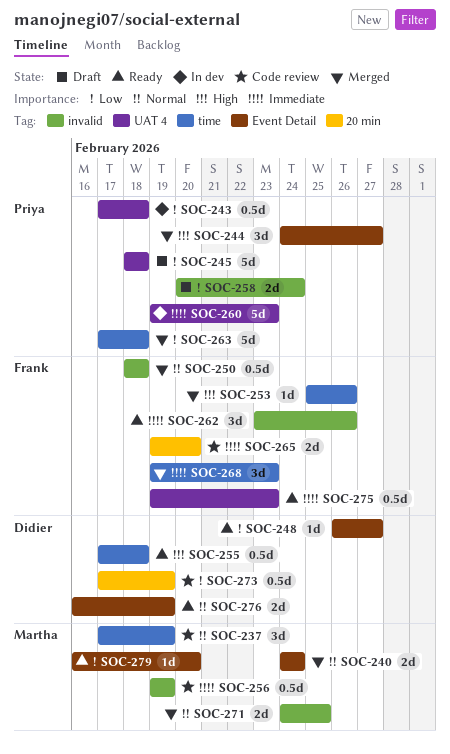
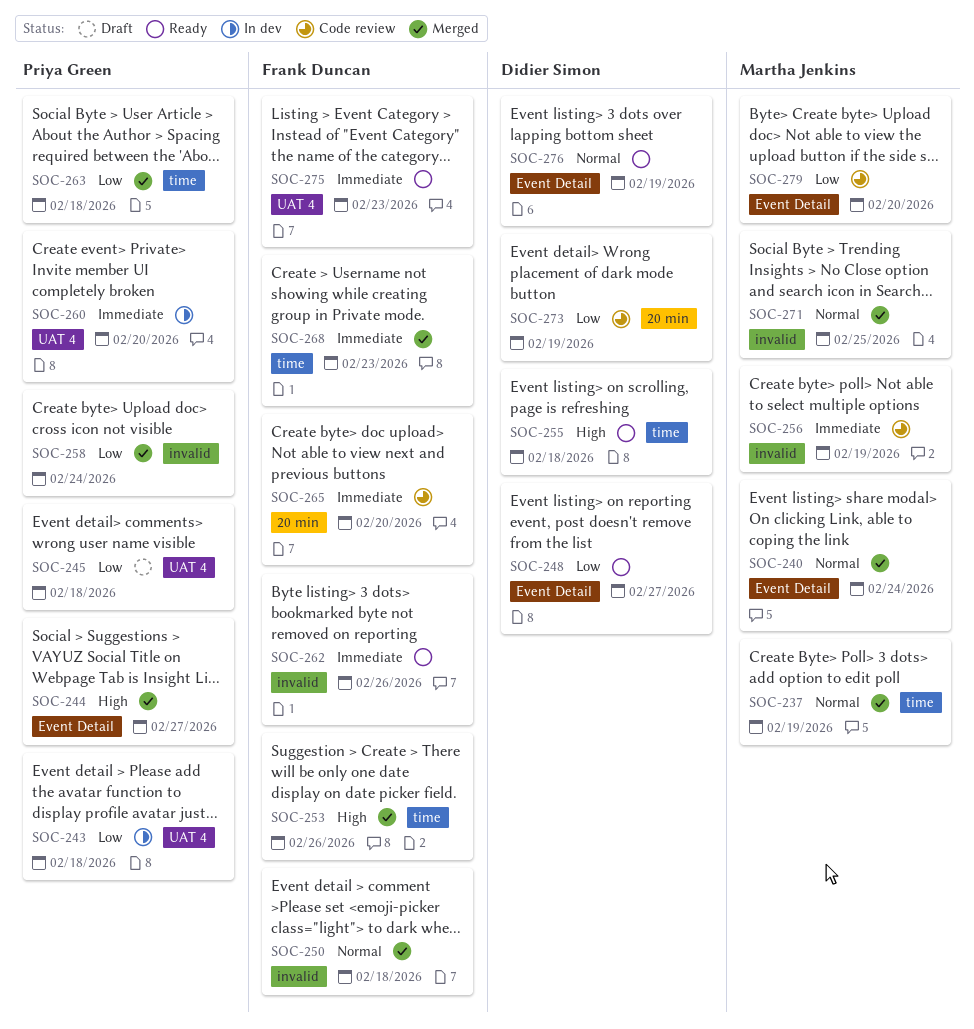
SOC-237, status: Code review -> Merged
SOC-258, status: Draft -> Merged
SOC-260, due: Feb 23 -> Feb 20
SOC-279, status: Ready -> Code review

